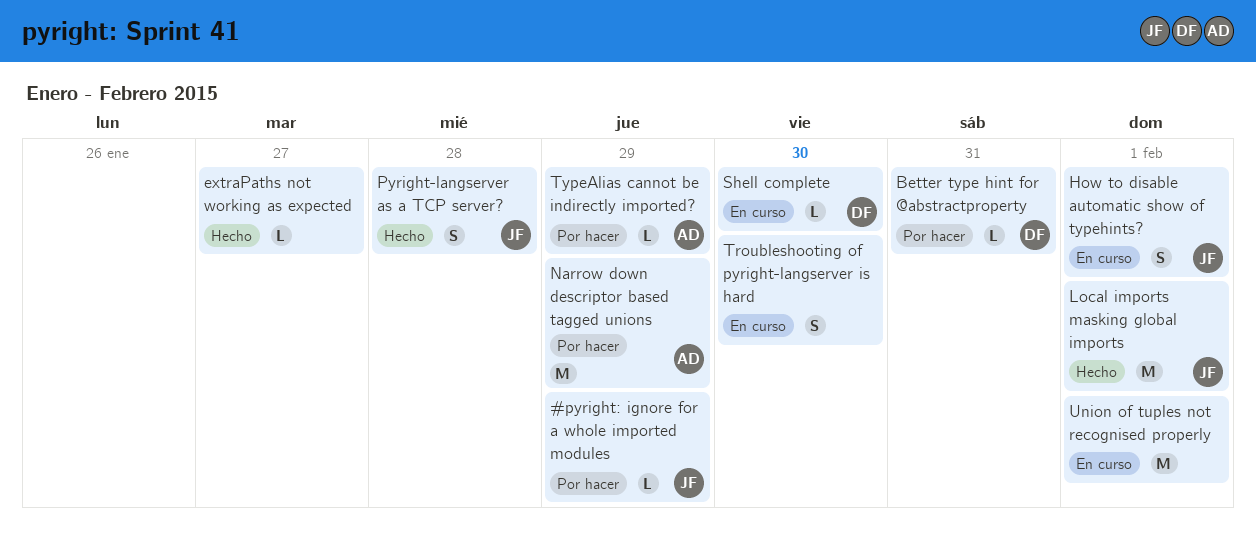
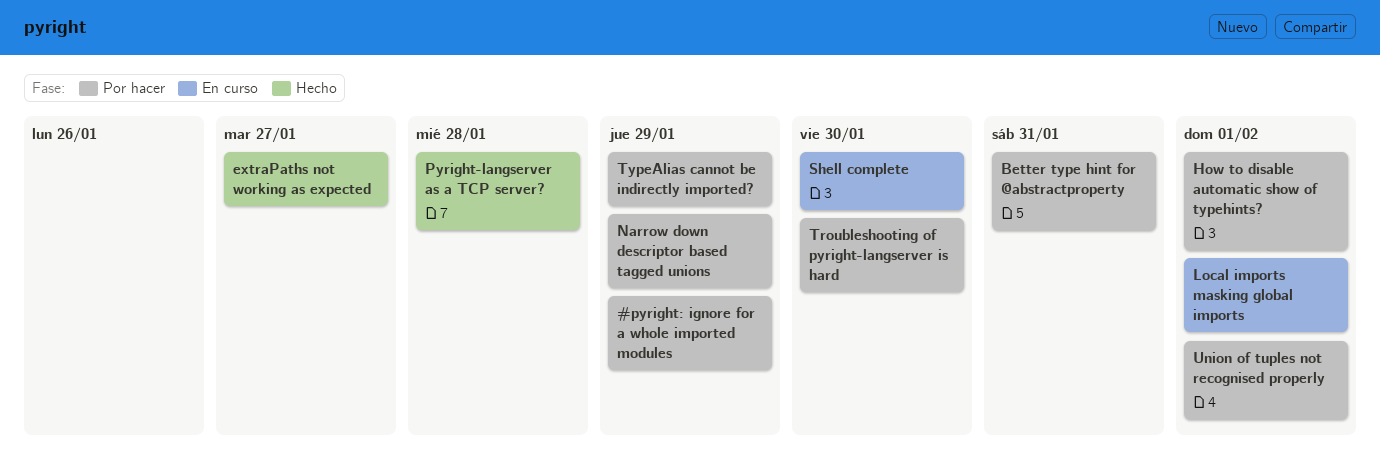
How to disable automatic show of typehints?, status: En curso -> Por hacer
Local imports masking global imports, status: Hecho -> En curso
Troubleshooting of pyright-langserver is hard, status: En curso -> Por hacer
Union of tuples not recognised properly, status: En curso -> Por hacer

